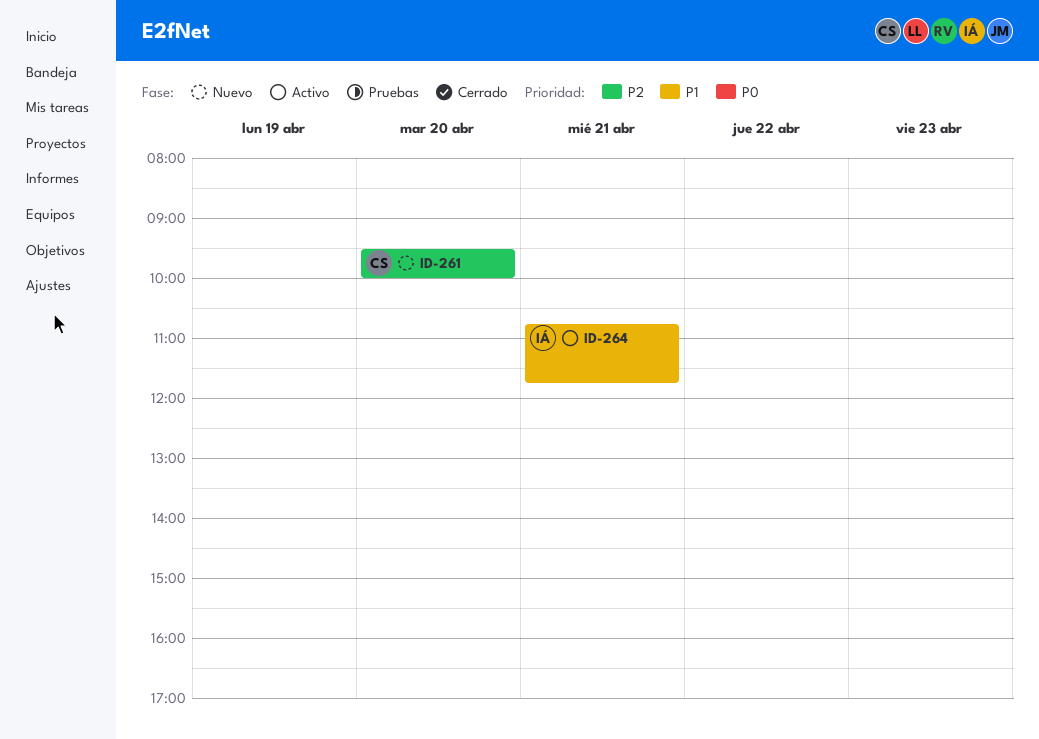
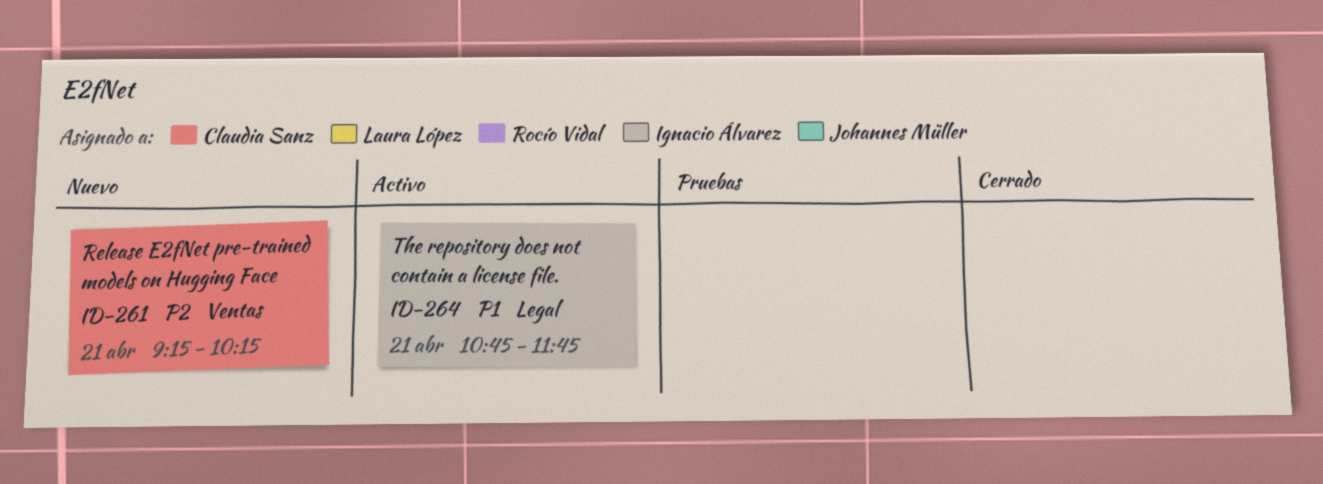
ID-261, day: Apr 20 -> Apr 21
ID-261, begins: 09:30 -> 09:15
ID-261, ends: 10:00 -> 10:15

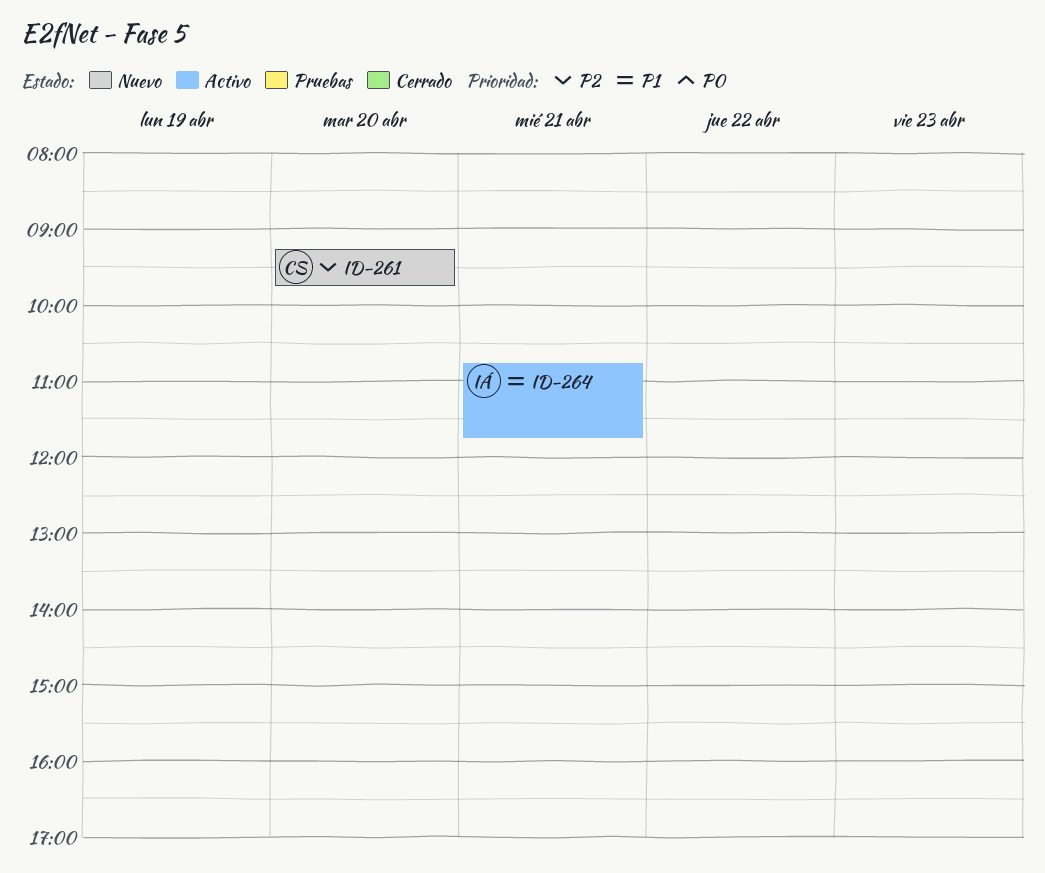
ID-261, day: Apr 21 -> Apr 20
ID-261, ends: 10:15 -> 09:45

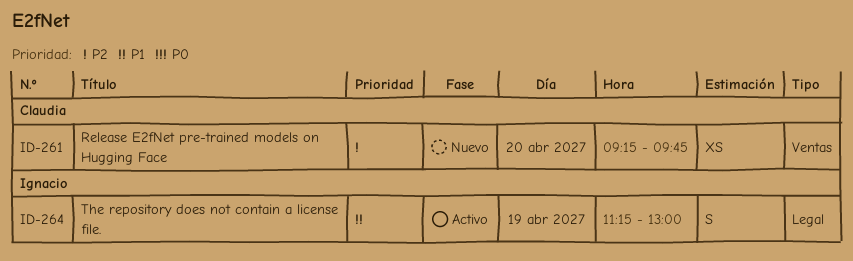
ID-264, day: Apr 21 -> Apr 19
ID-264, begins: 10:45 -> 11:15
ID-264, ends: 11:45 -> 13:00

